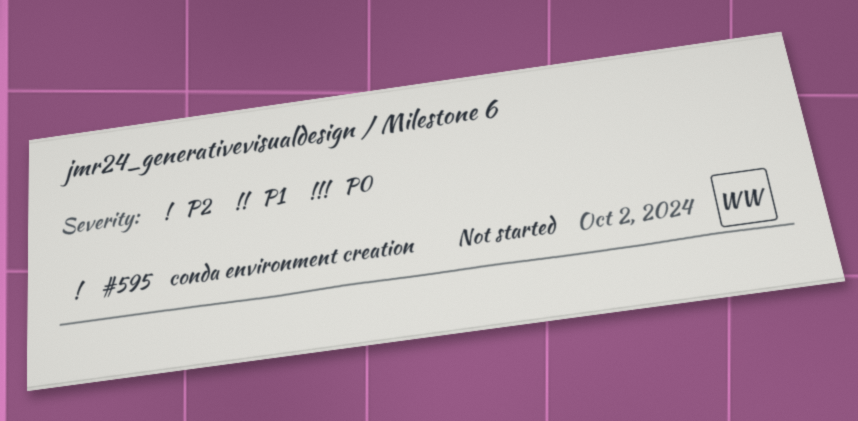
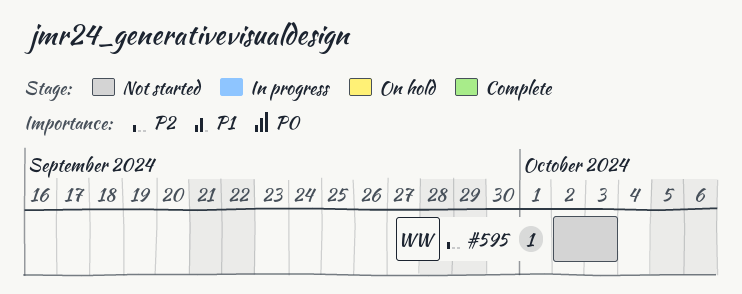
#595, due: Oct 2 -> Oct 3

